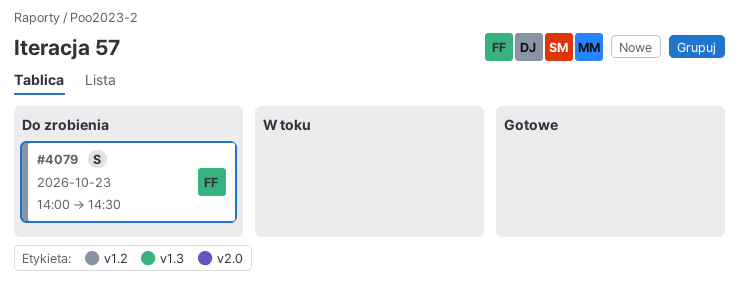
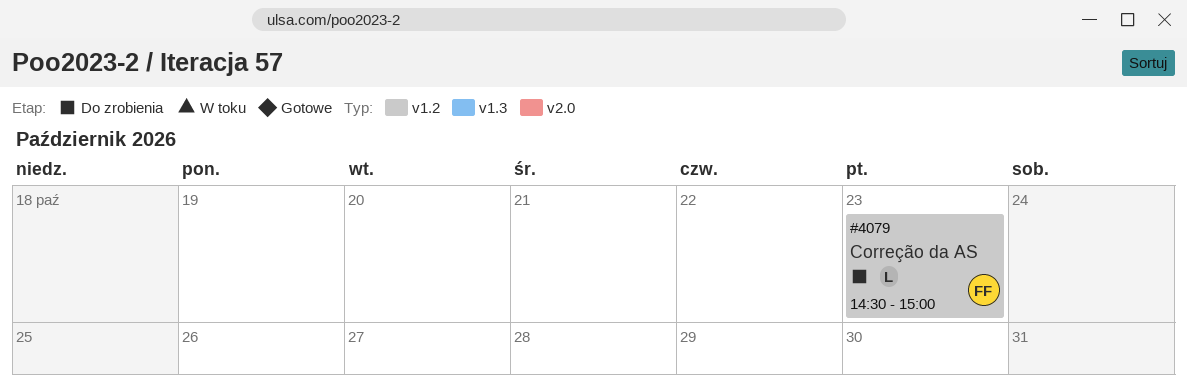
#4079, estimate: S -> L
#4079, begins: 14:00 -> 14:30
#4079, ends: 14:30 -> 15:00

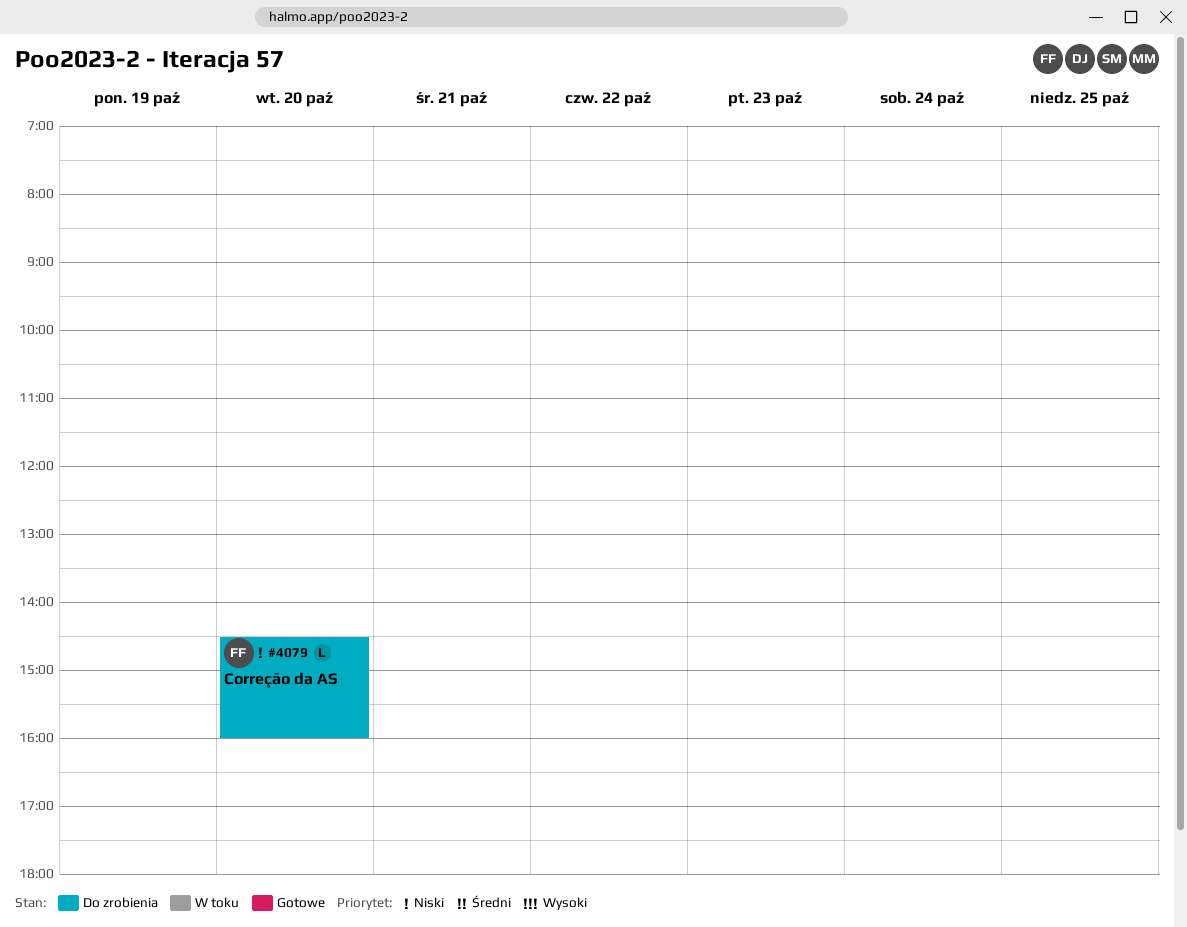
#4079, day: Oct 23 -> Oct 20
#4079, ends: 15:00 -> 16:00

